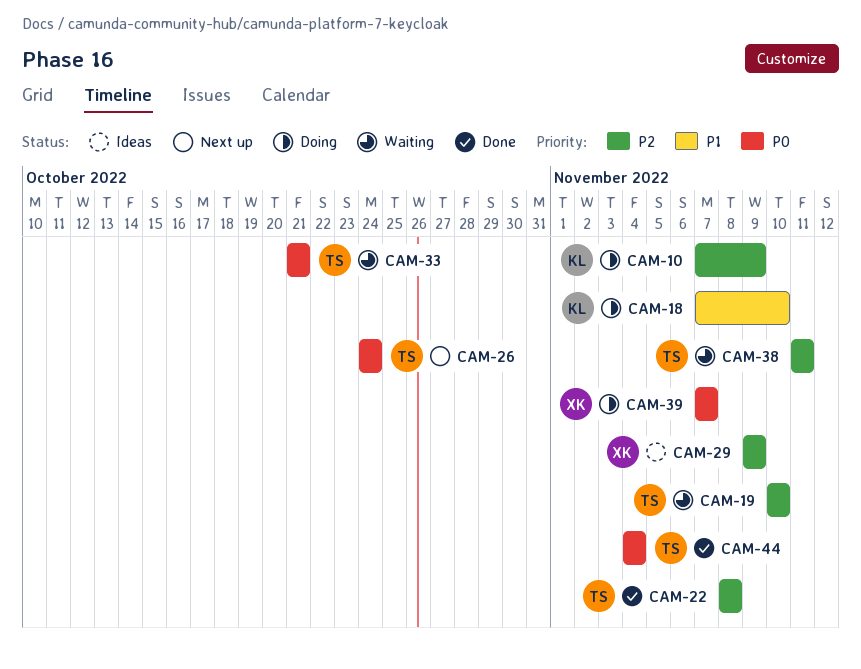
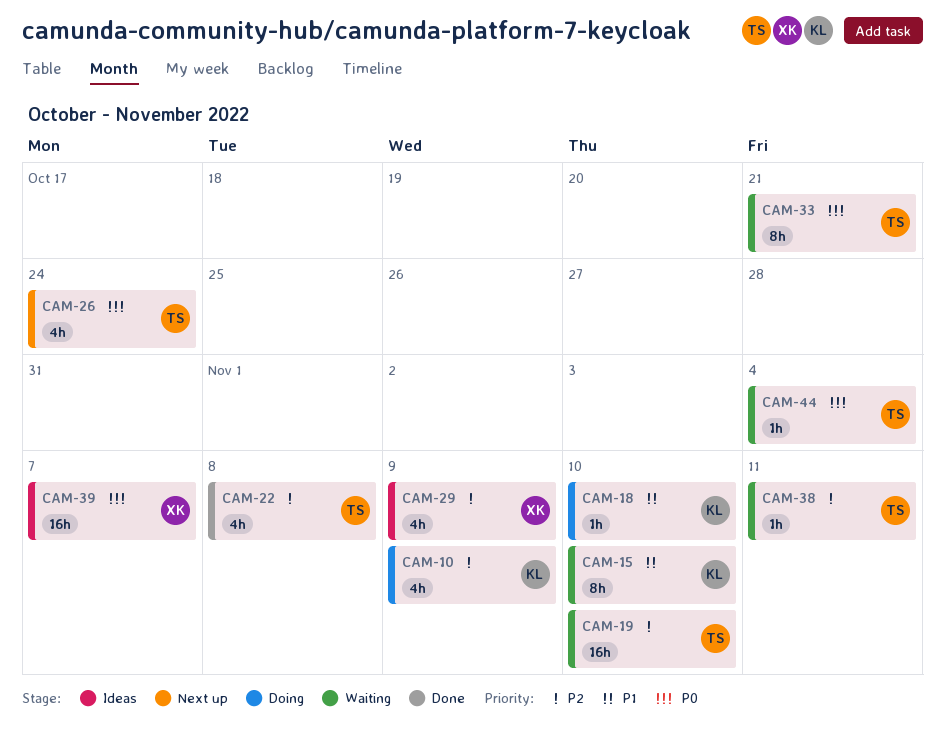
CAM-15: none -> present
CAM-39, status: Doing -> Ideas
CAM-44, status: Done -> Waiting

